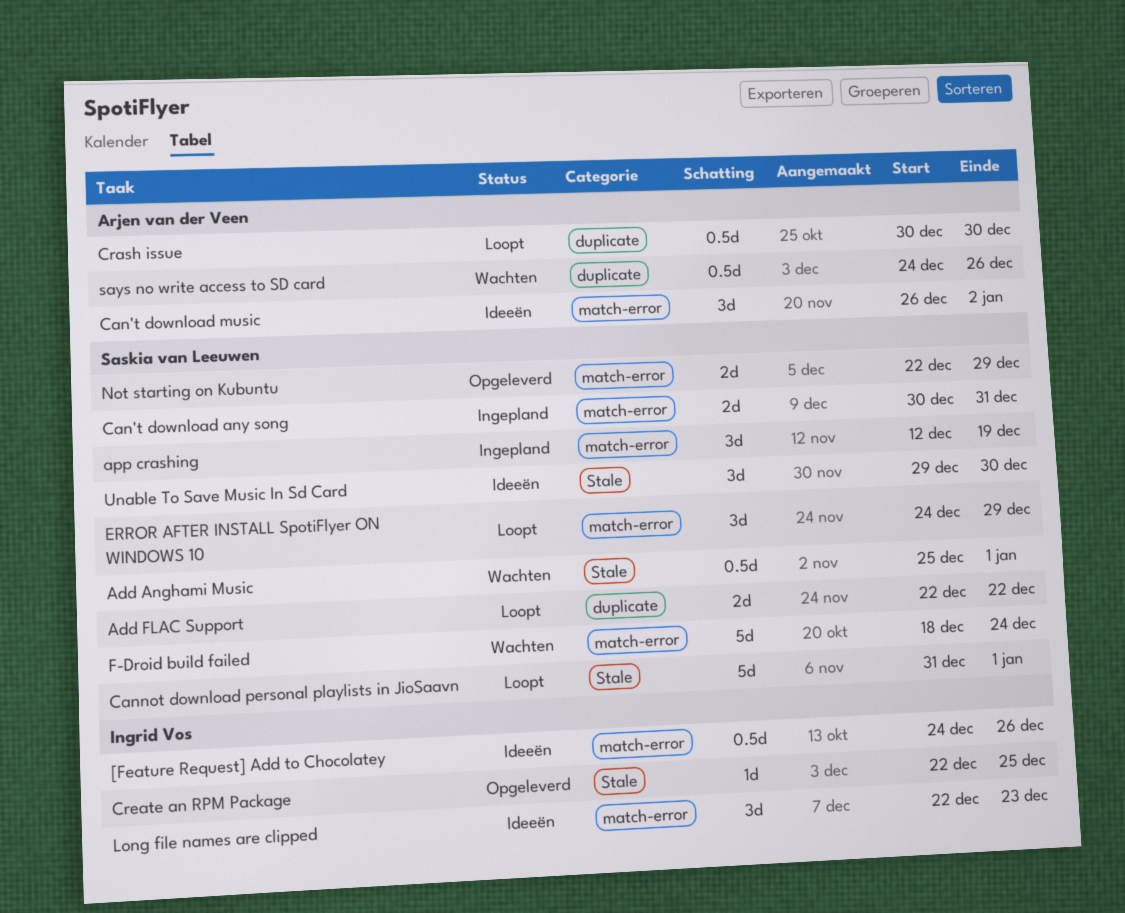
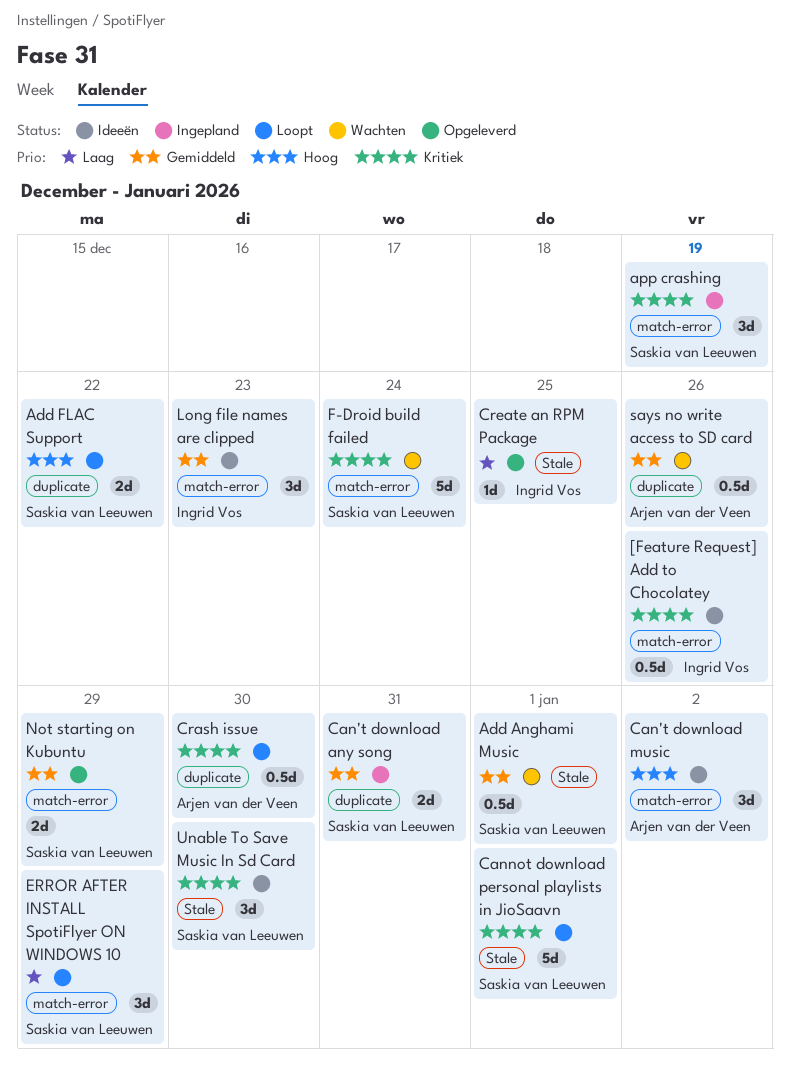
Can't download any song, label: match-error -> duplicate

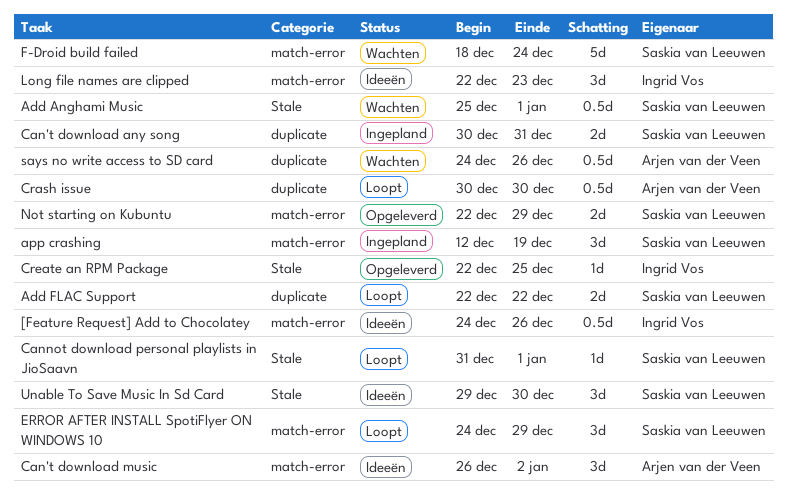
Cannot download personal playlists in JioSaavn, estimate: 5d -> 1d

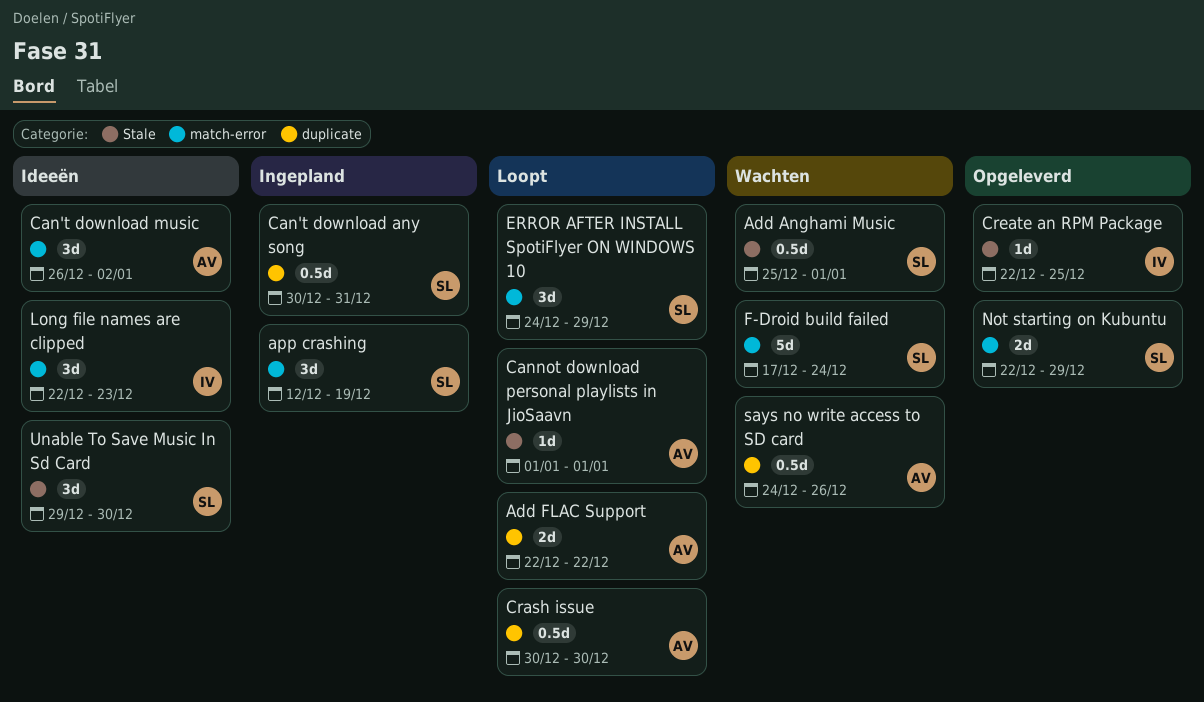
[Feature Request] Add to Chocolatey: present -> none
Add FLAC Support, owner: Saskia van Leeuwen -> Arjen van der Veen
Can't download any song, estimate: 2d -> 0.5d
Cannot download personal playlists in JioSaavn, owner: Saskia van Leeuwen -> Arjen van der Veen
Cannot download personal playlists in JioSaavn, start: Dec 31 -> Jan 1
F-Droid build failed, start: Dec 18 -> Dec 17

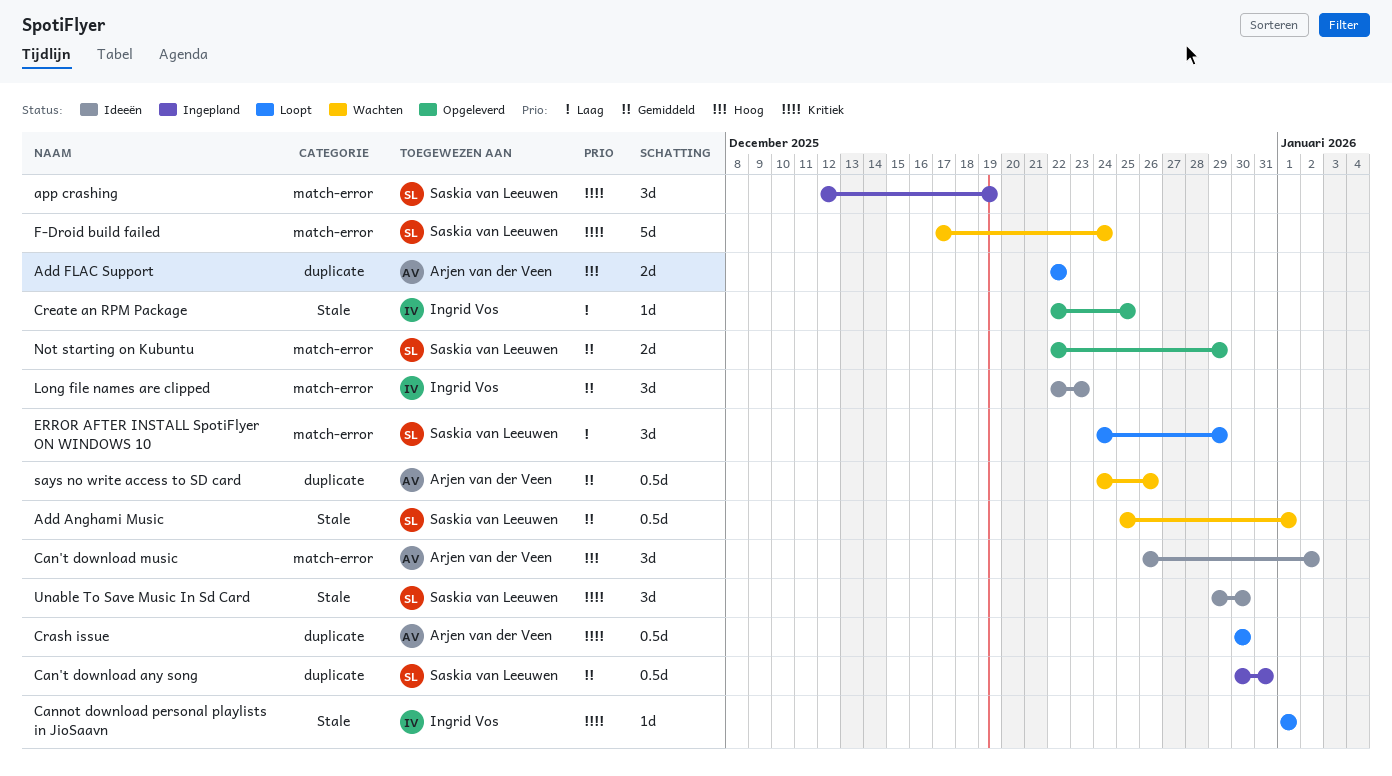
Cannot download personal playlists in JioSaavn, owner: Arjen van der Veen -> Ingrid Vos

